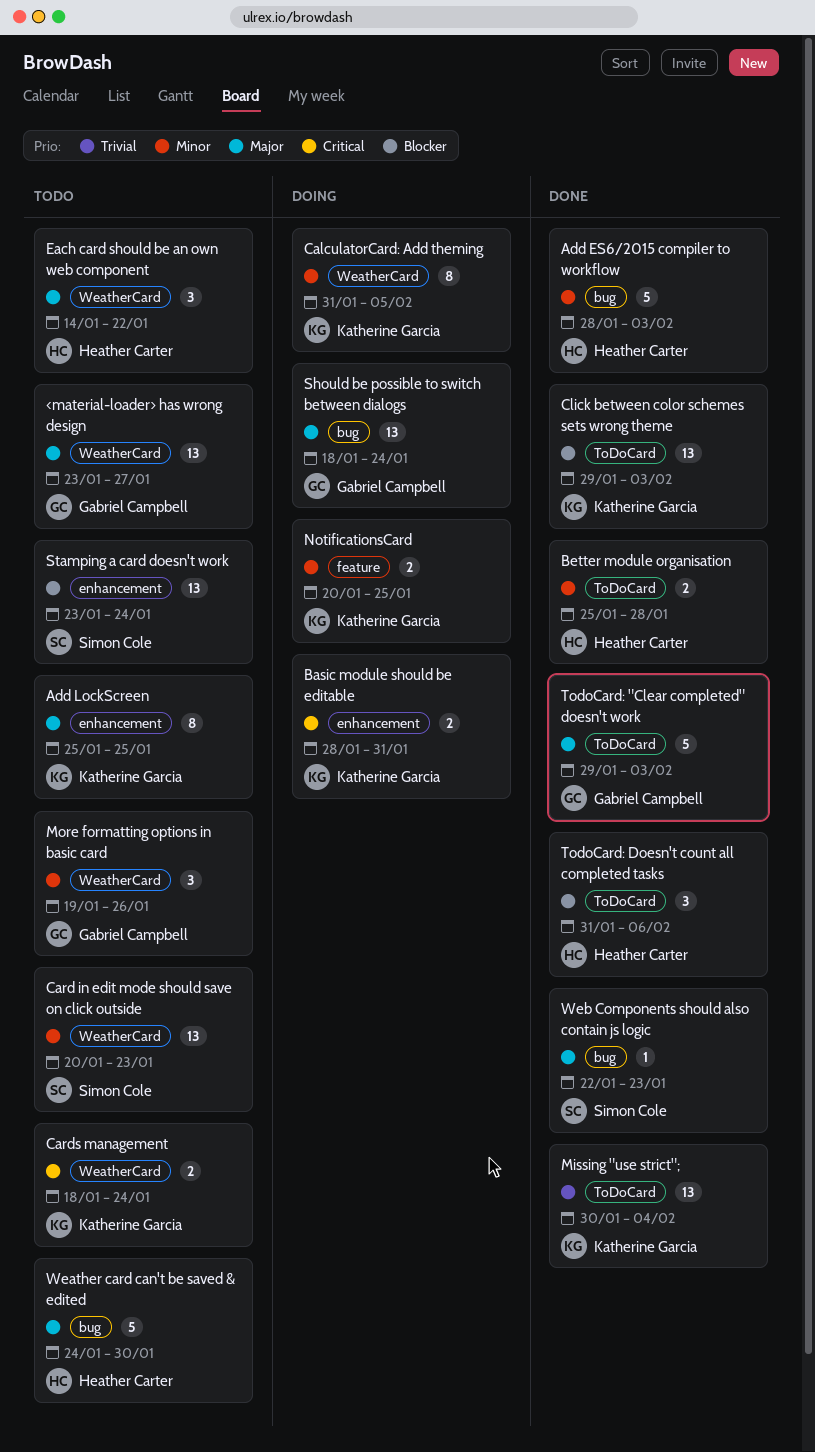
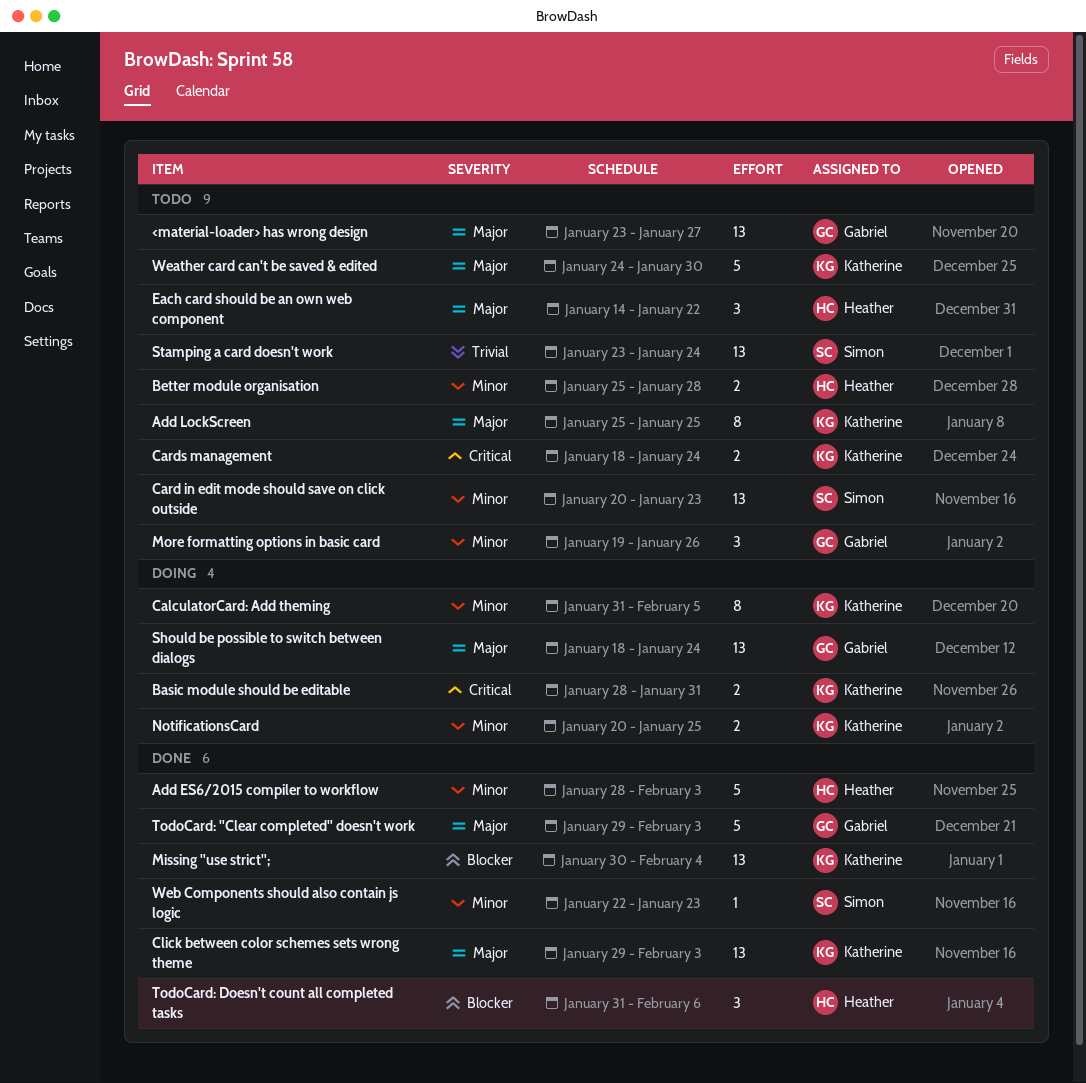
Better module organisation, status: Done -> Todo
Click between color schemes sets wrong theme, priority: Blocker -> Major
Missing "use strict";, priority: Trivial -> Blocker
Stamping a card doesn't work, priority: Blocker -> Trivial
Weather card can't be saved & edited, owner: Heather Carter -> Katherine Garcia
Web Components should also contain js logic, priority: Major -> Minor

